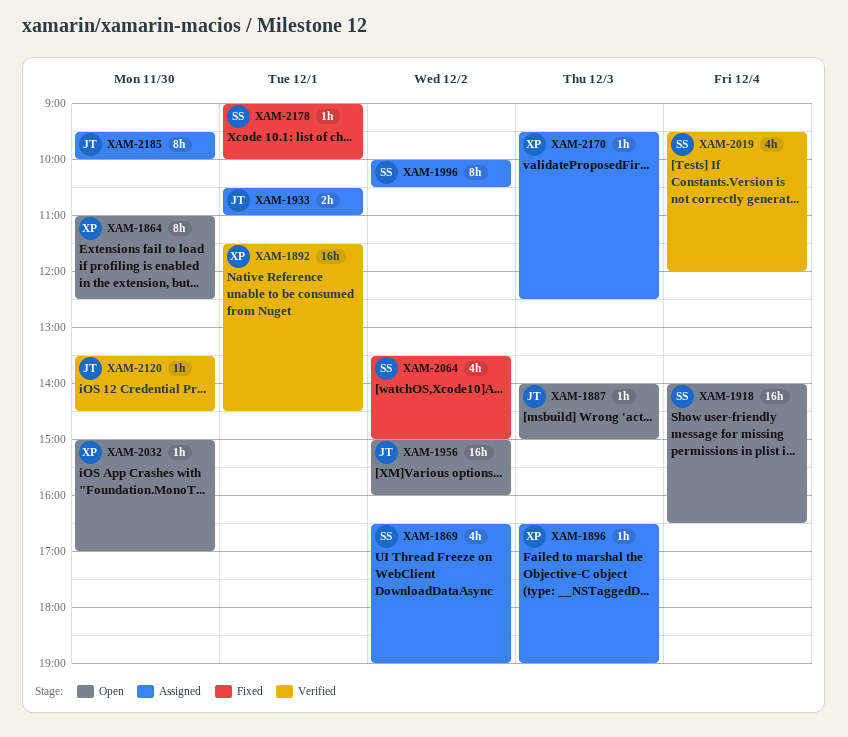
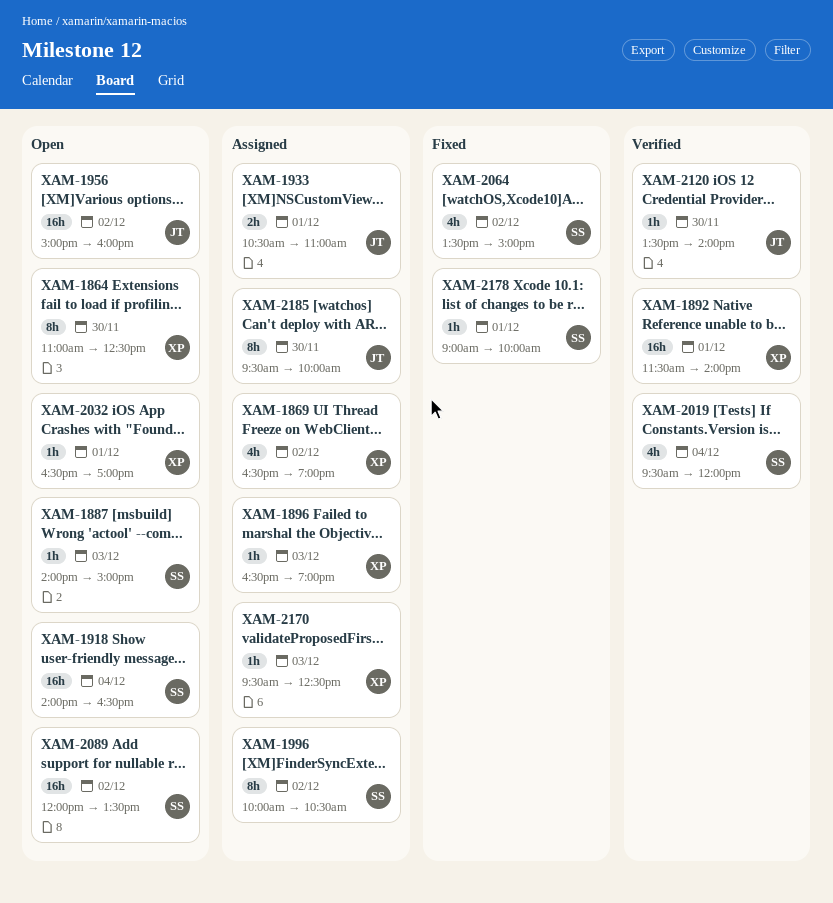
XAM-1869, owner: SS -> XP
XAM-1887, owner: JT -> SS
XAM-1892, ends: 14:30 -> 14:00
XAM-2032, day: Nov 30 -> Dec 1
XAM-2032, begins: 15:00 -> 16:30
XAM-2089: none -> present
XAM-2120, ends: 14:30 -> 14:00

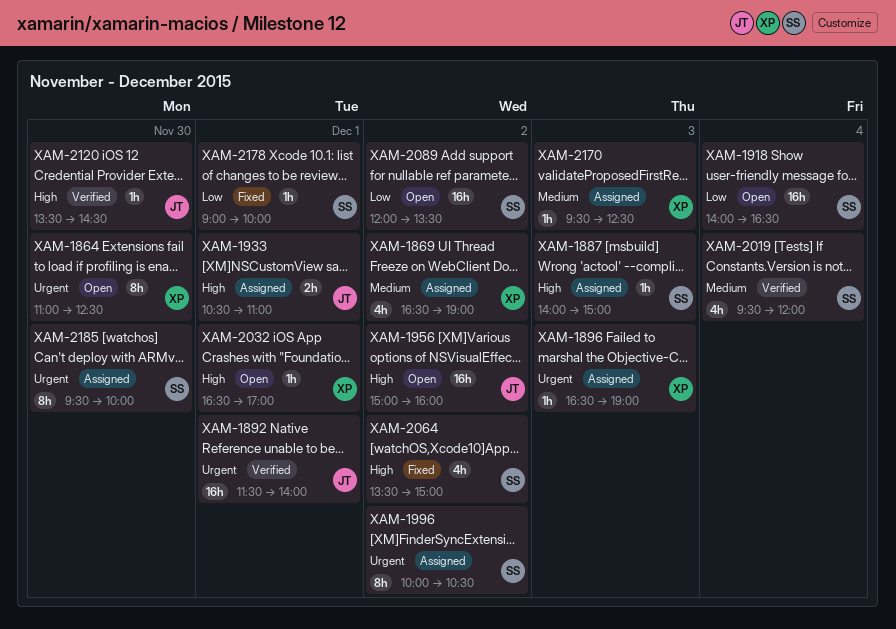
XAM-1887, status: Open -> Assigned
XAM-1892, owner: XP -> JT
XAM-2120, ends: 14:00 -> 14:30
XAM-2185, owner: JT -> SS

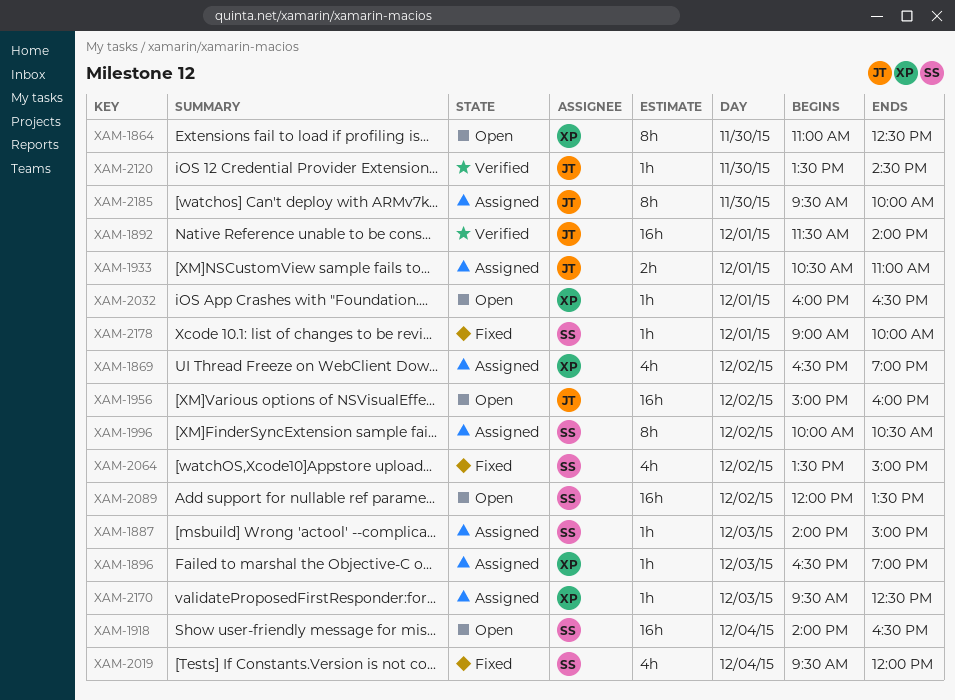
XAM-2019, status: Verified -> Fixed
XAM-2032, begins: 16:30 -> 16:00
XAM-2032, ends: 17:00 -> 16:30
XAM-2185, owner: SS -> JT

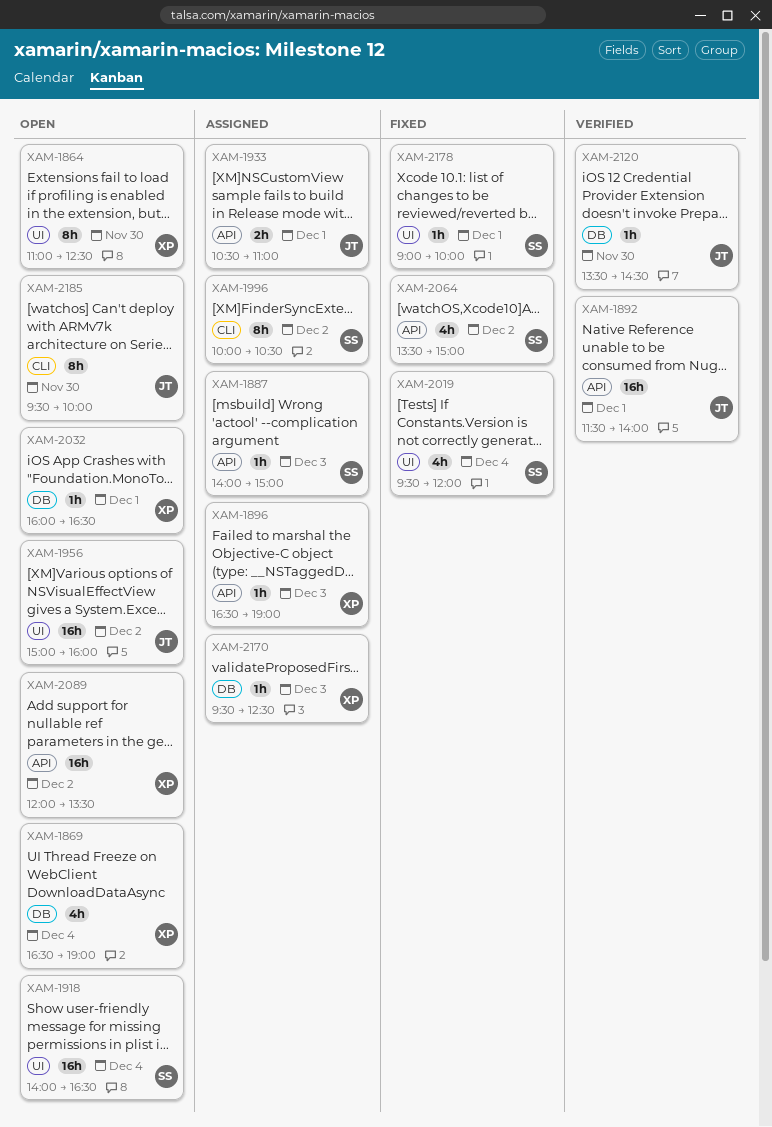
XAM-1869, status: Assigned -> Open
XAM-1869, day: Dec 2 -> Dec 4
XAM-2089, owner: SS -> XP
XAM-2185, status: Assigned -> Open

